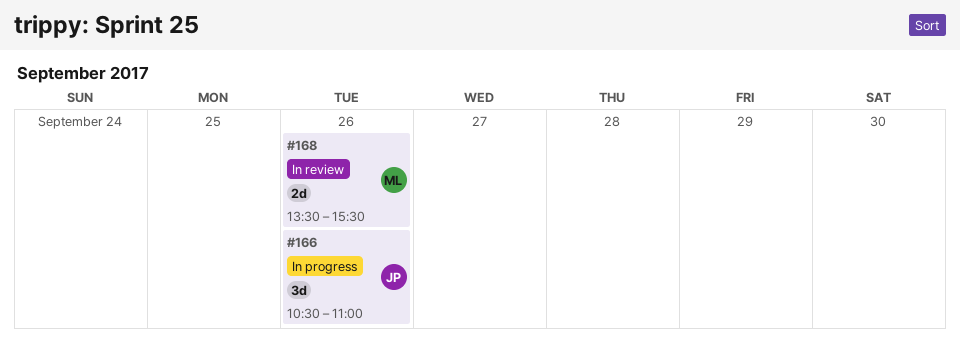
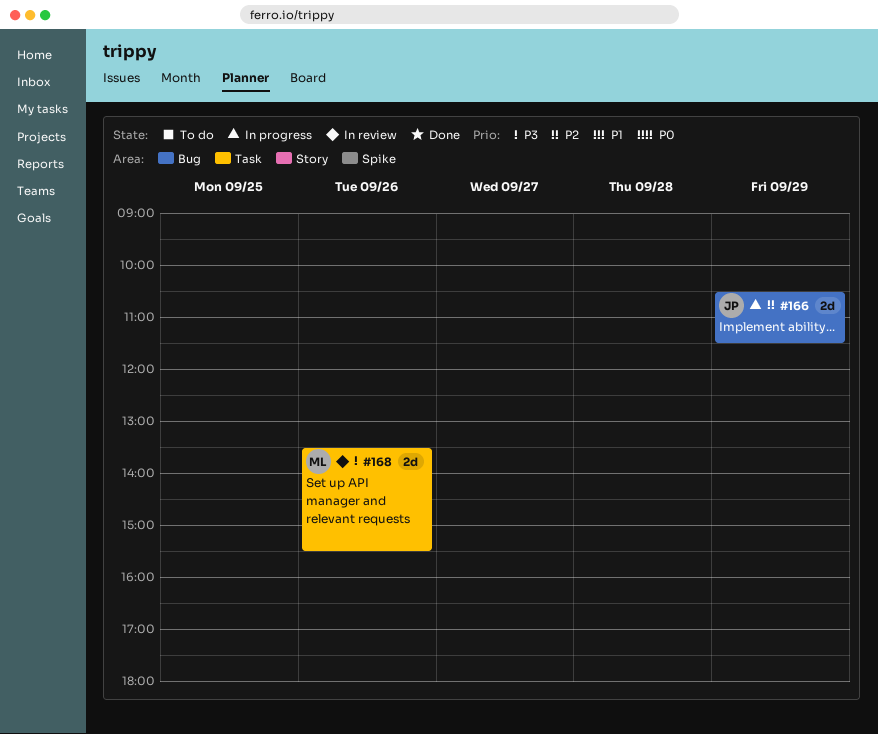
#166, estimate: 3d -> 2d
#166, day: Sep 26 -> Sep 29
#166, ends: 11:00 -> 11:30

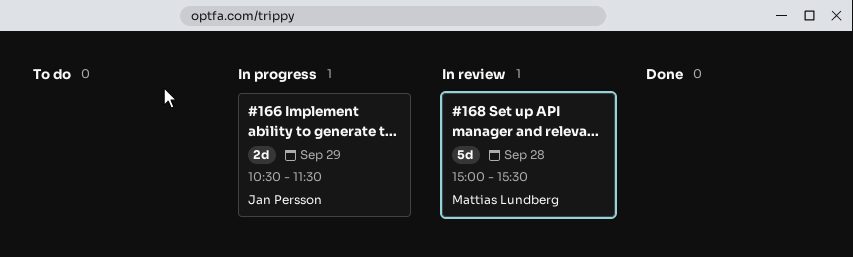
#168, estimate: 2d -> 5d
#168, day: Sep 26 -> Sep 28
#168, begins: 13:30 -> 15:00

